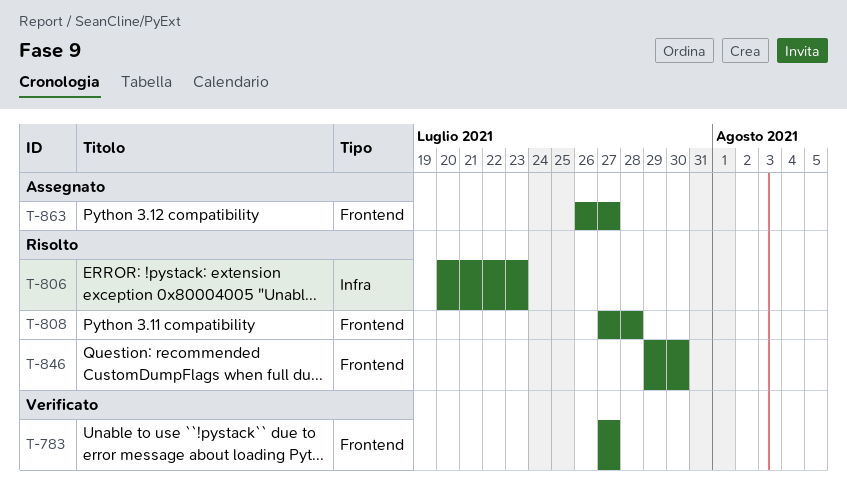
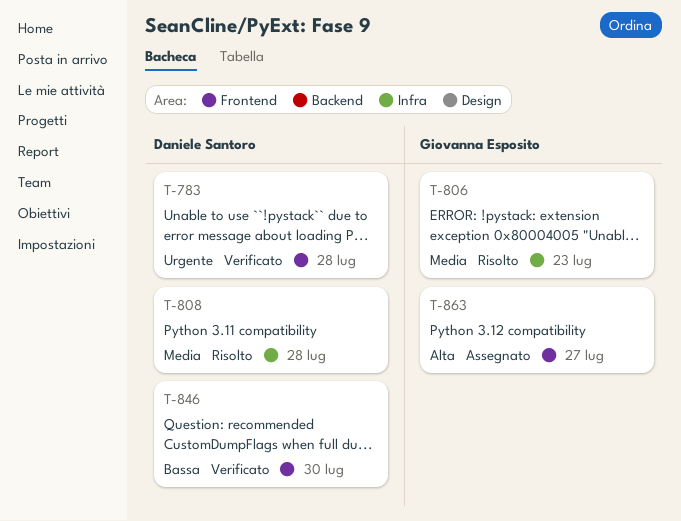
T-783, due: Jul 27 -> Jul 28
T-808, label: Frontend -> Infra
T-846, status: Risolto -> Verificato

